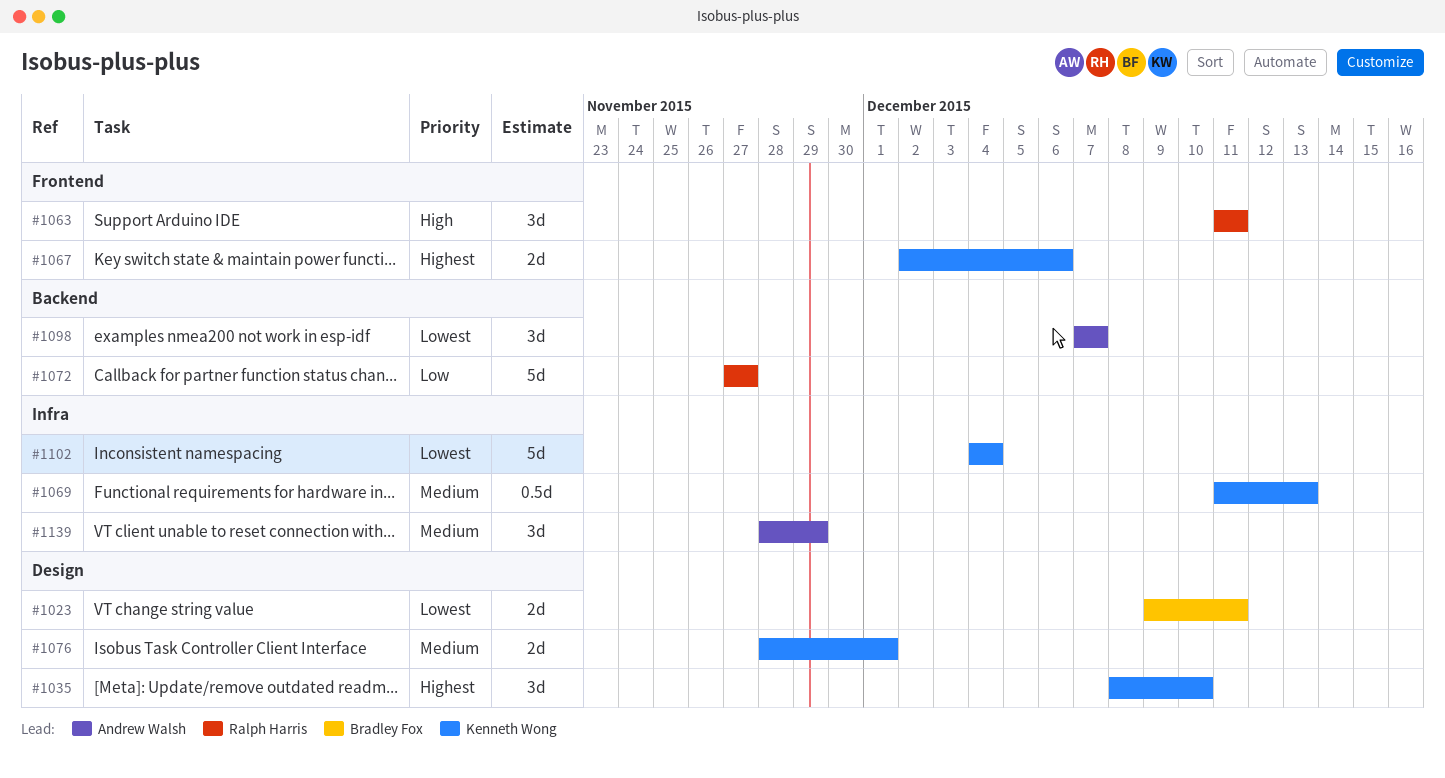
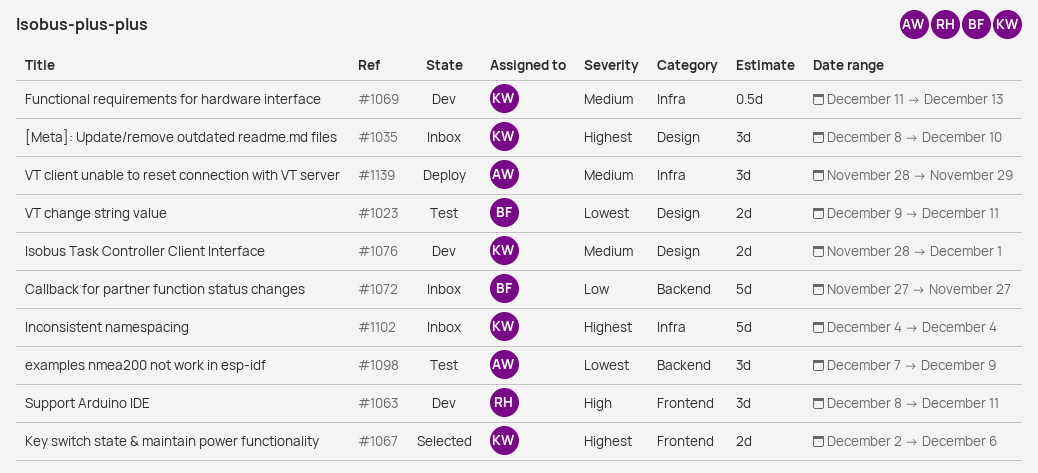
#1063, start: Dec 11 -> Dec 8
#1072, owner: Ralph Harris -> Bradley Fox
#1098, due: Dec 7 -> Dec 9
#1102, priority: Lowest -> Highest

